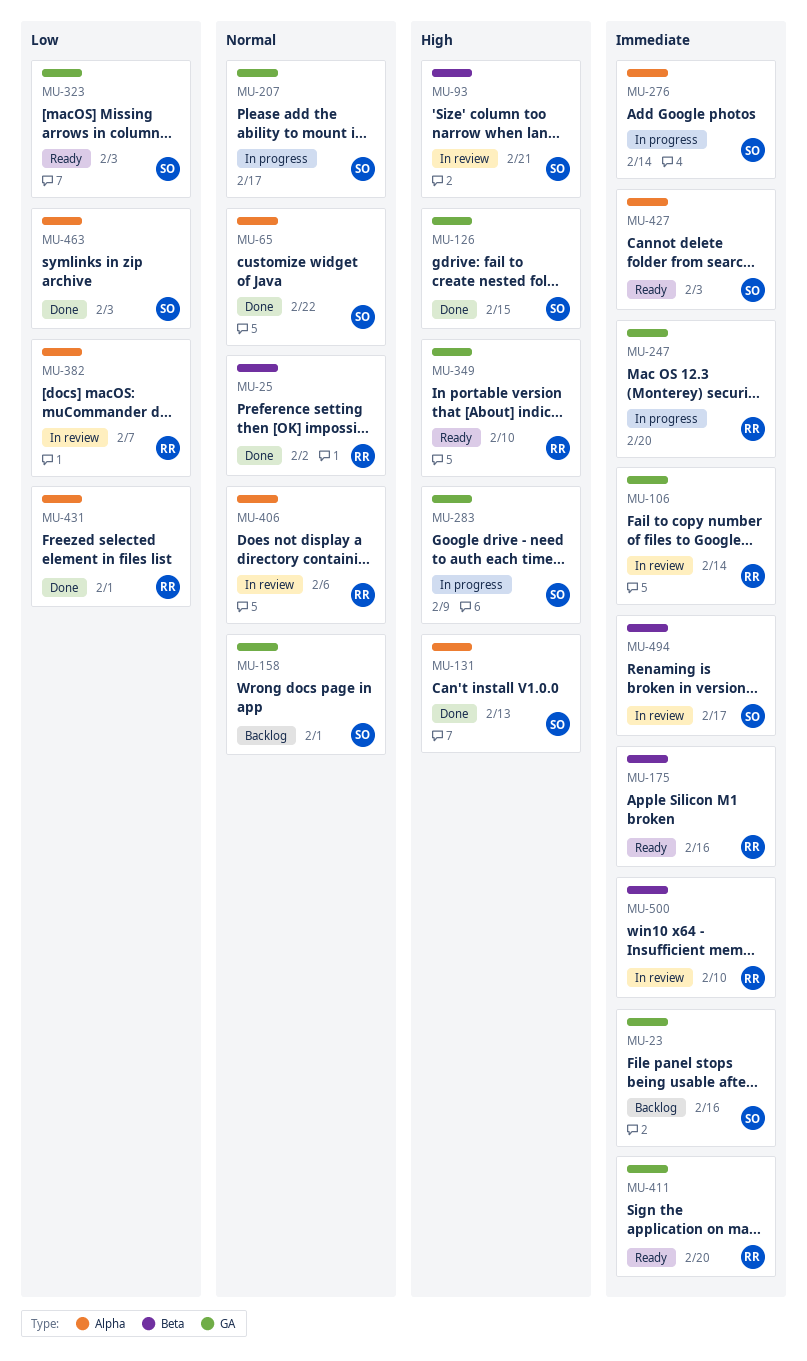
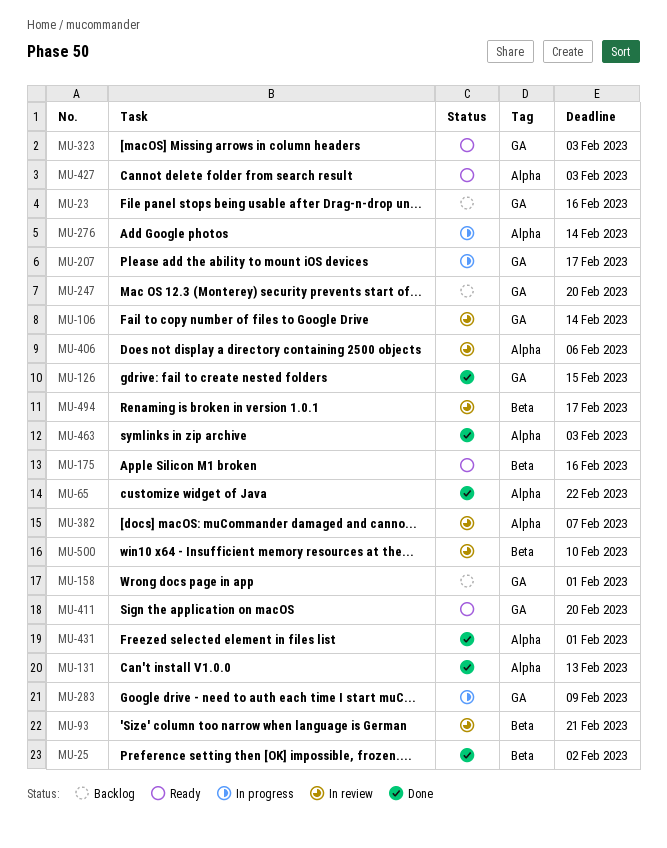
MU-247, status: In progress -> Backlog
MU-349: present -> none

